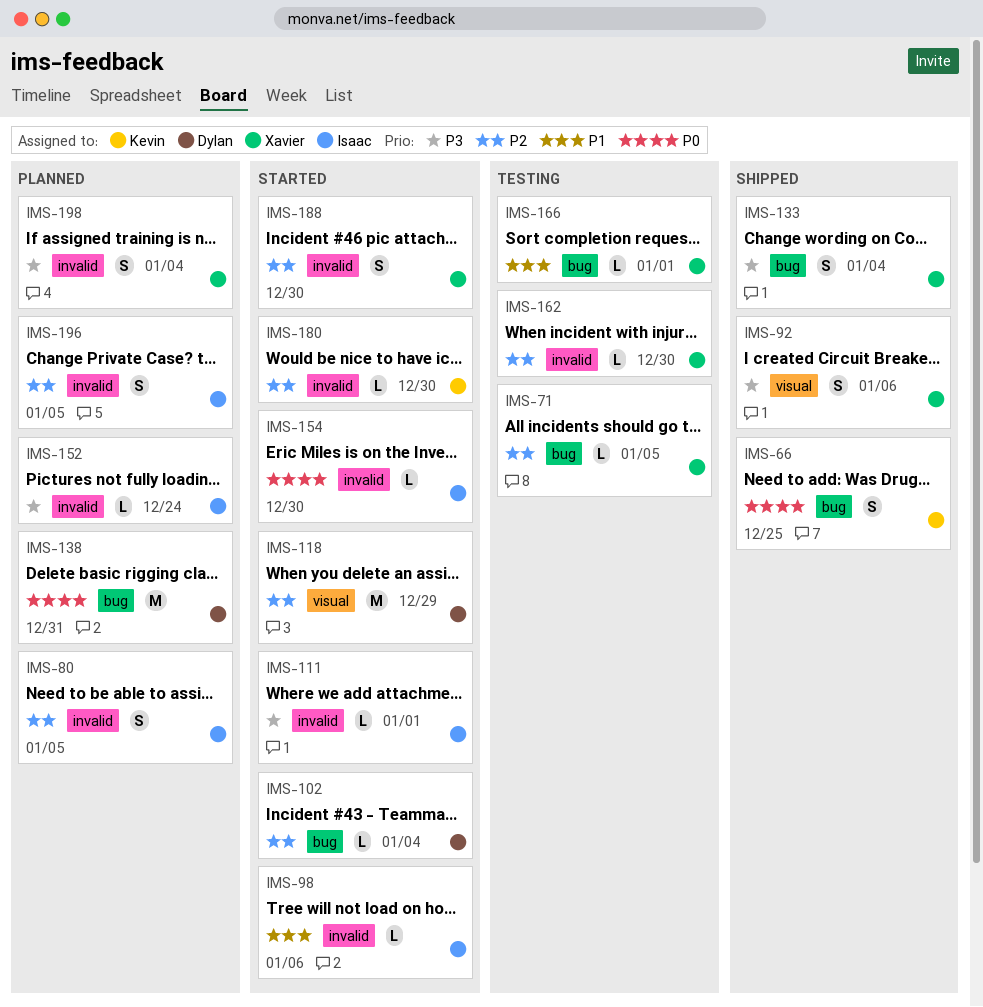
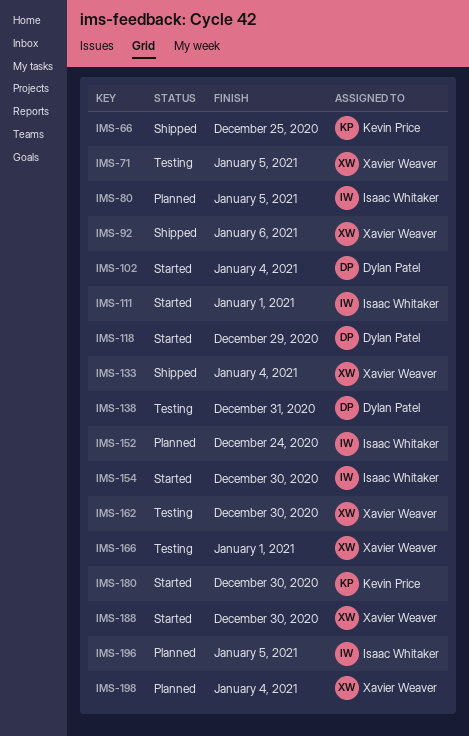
IMS-98: present -> none
IMS-138, status: Planned -> Testing

